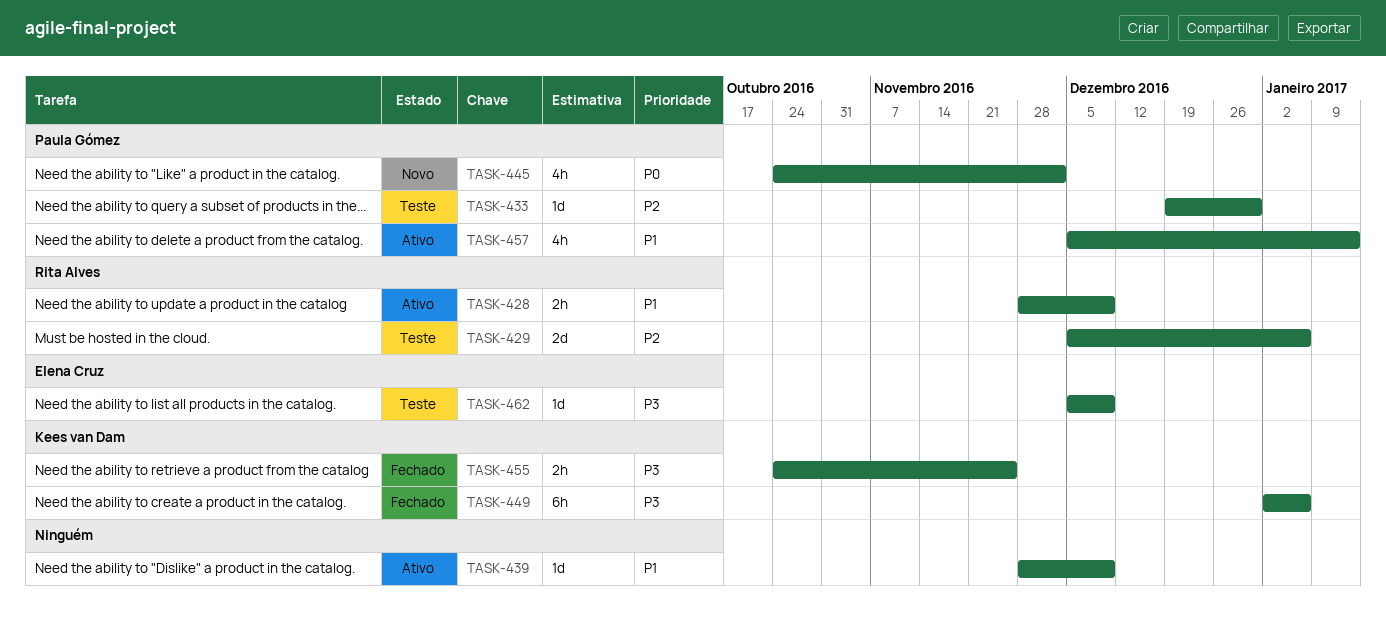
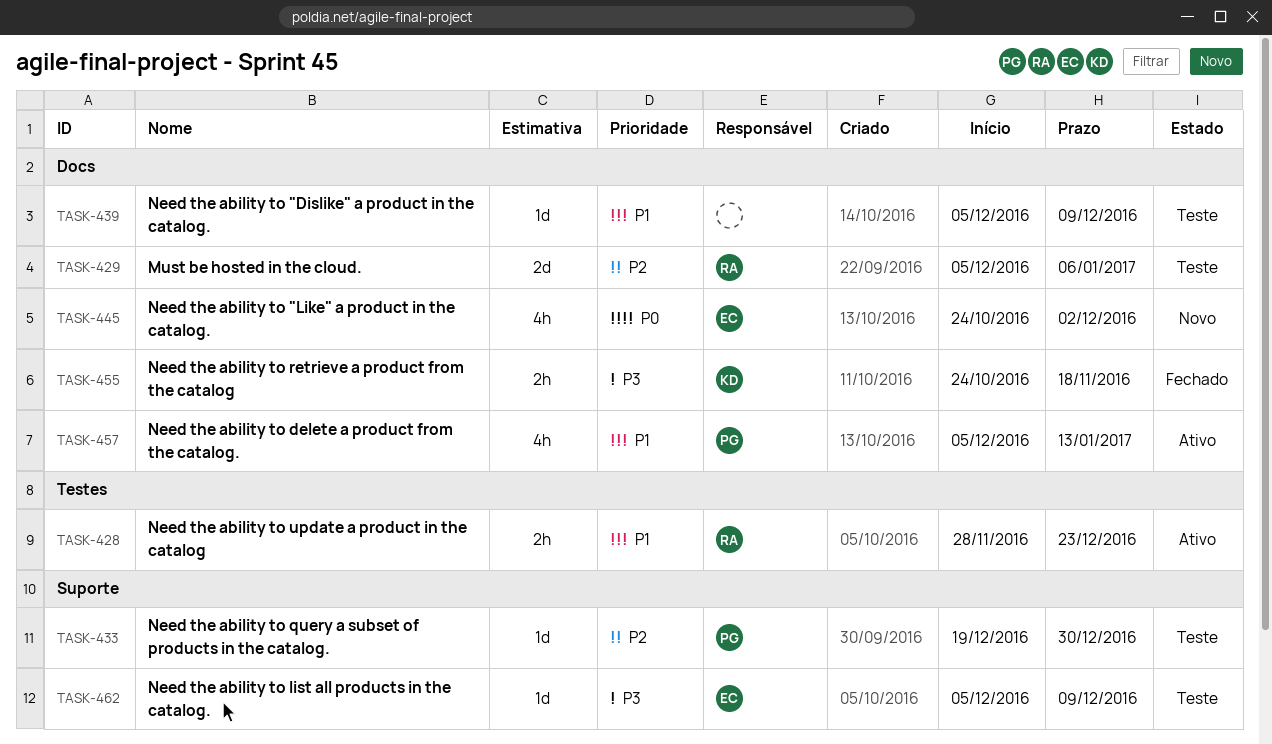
TASK-428, due: Dec 9 -> Dec 23
TASK-439, status: Ativo -> Teste
TASK-439, start: Nov 28 -> Dec 5
TASK-445, owner: Paula Gómez -> Elena Cruz
TASK-449: present -> none
TASK-455, due: Nov 25 -> Nov 18

